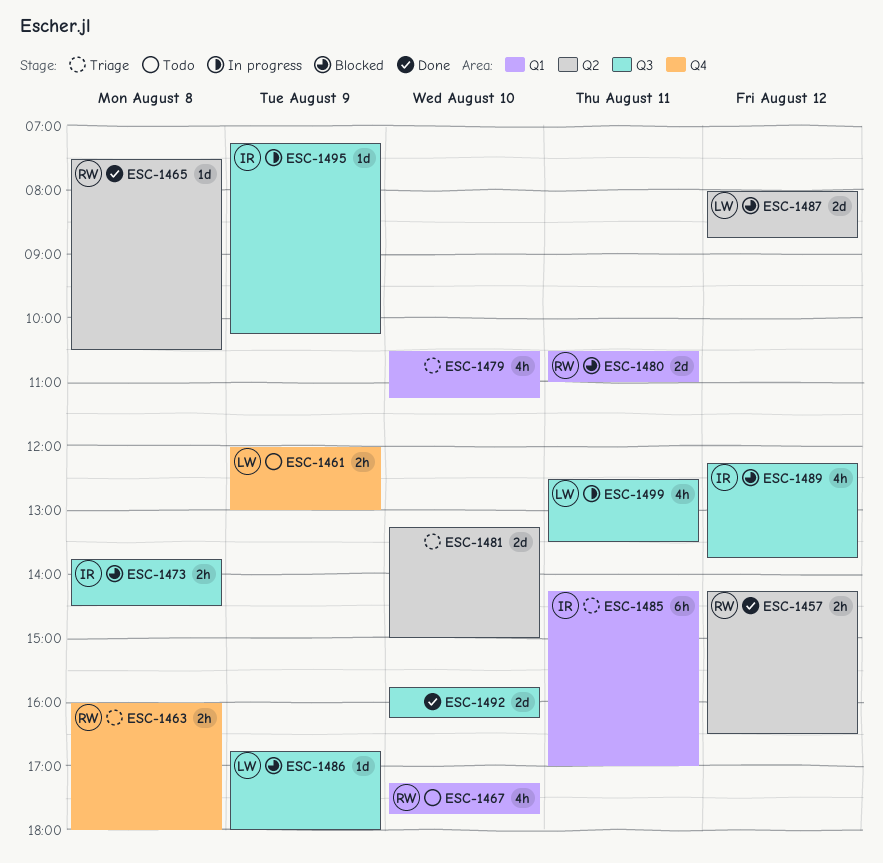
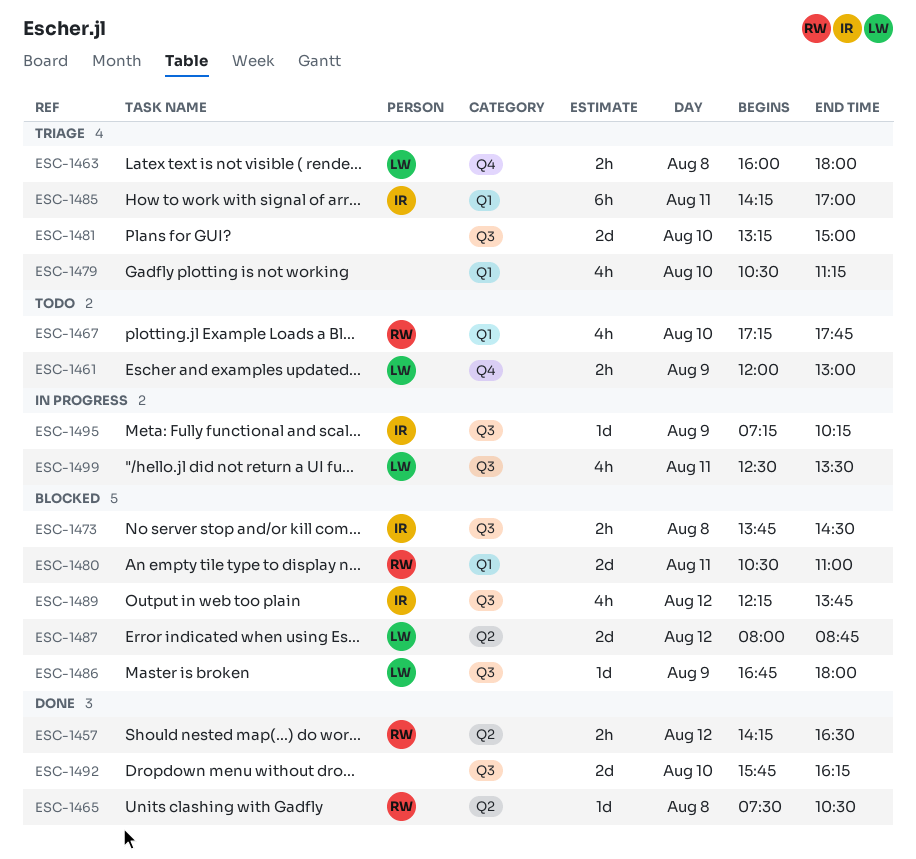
ESC-1463, owner: RW -> LW
ESC-1481, label: Q2 -> Q3

